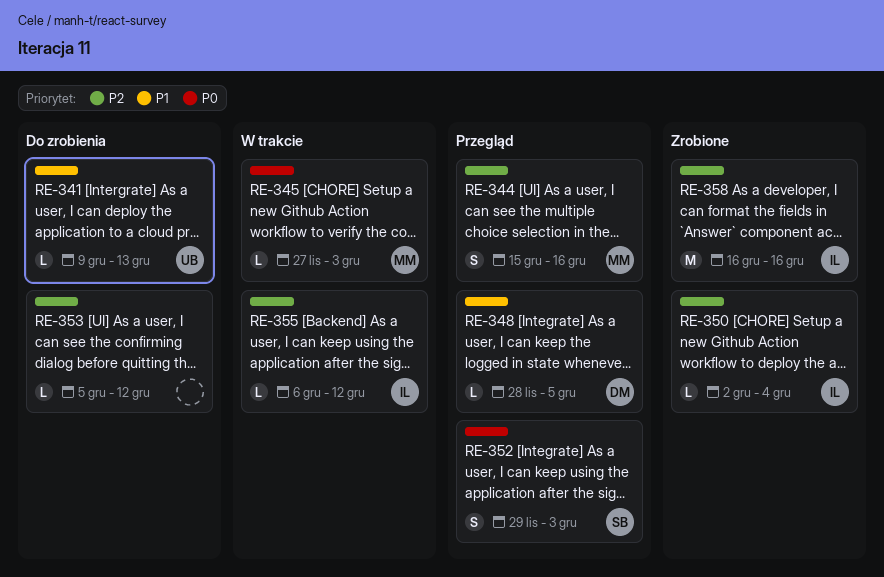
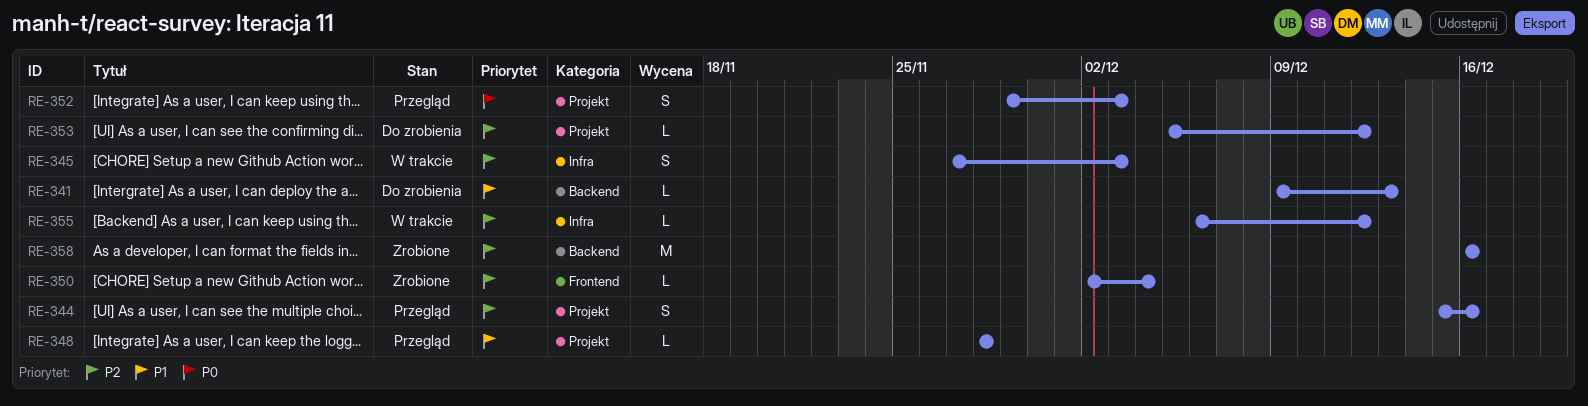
RE-345, priority: P0 -> P2
RE-345, estimate: L -> S
RE-348, due: Dec 5 -> Nov 28

